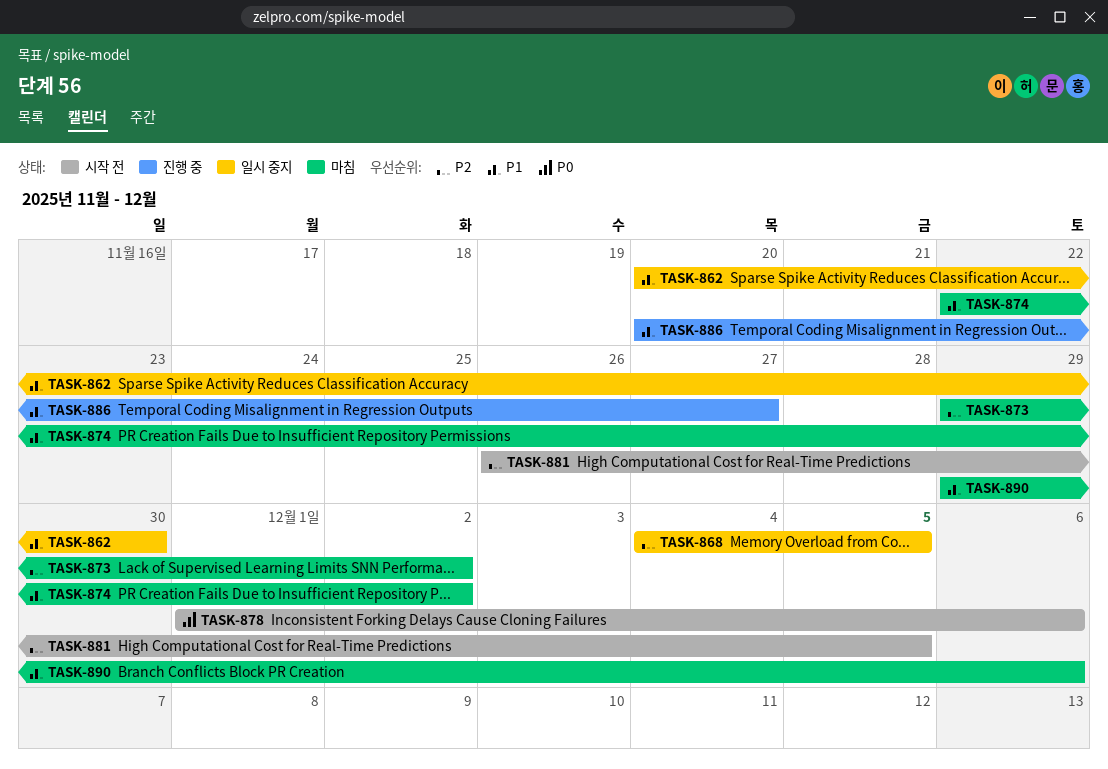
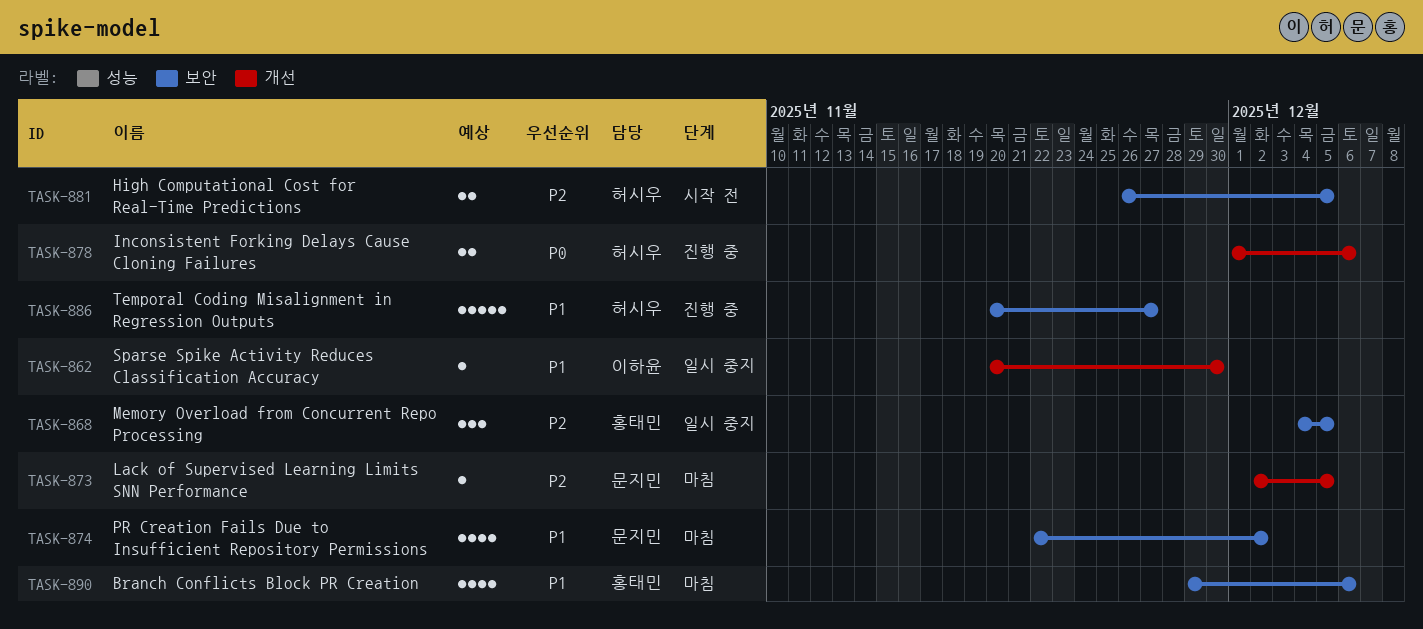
TASK-873, start: Nov 29 -> Dec 2
TASK-873, due: Dec 2 -> Dec 5
TASK-878, status: 시작 전 -> 진행 중

